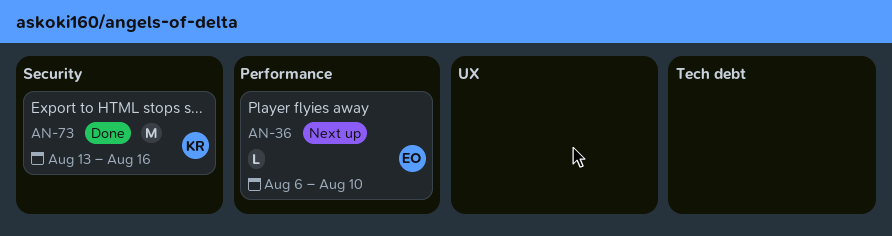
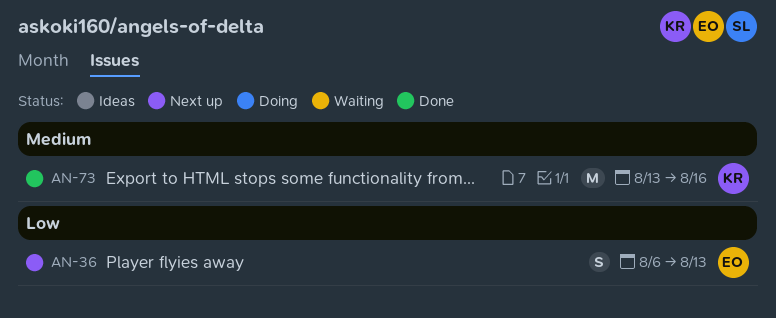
AN-36, estimate: L -> S
AN-36, due: Aug 10 -> Aug 13

